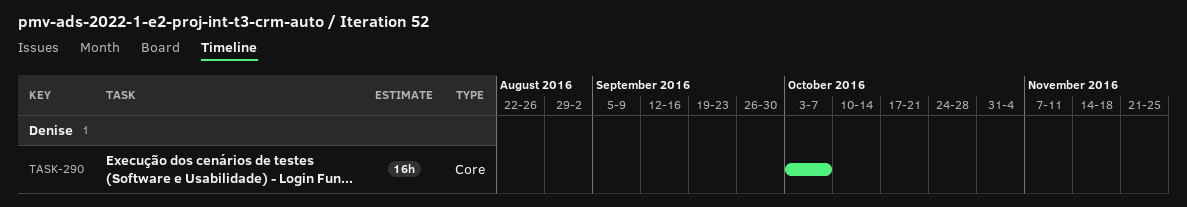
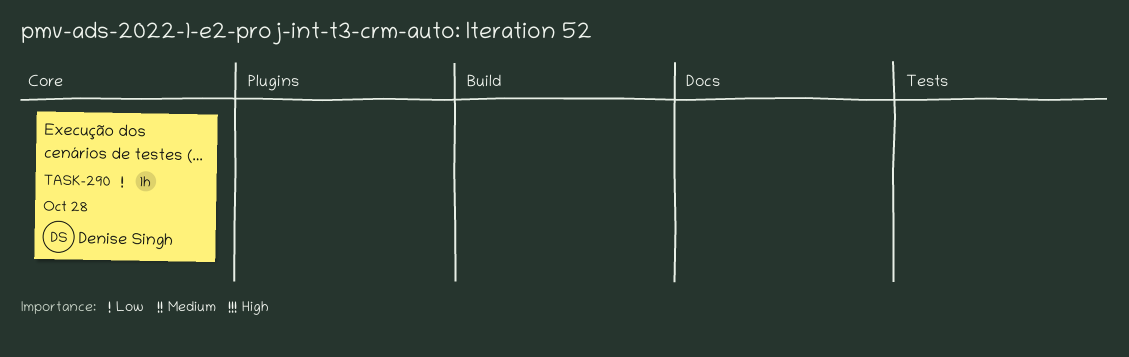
TASK-290, estimate: 16h -> 1h
TASK-290, due: Oct 7 -> Oct 28

